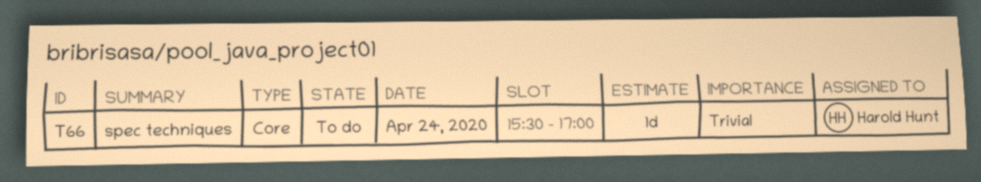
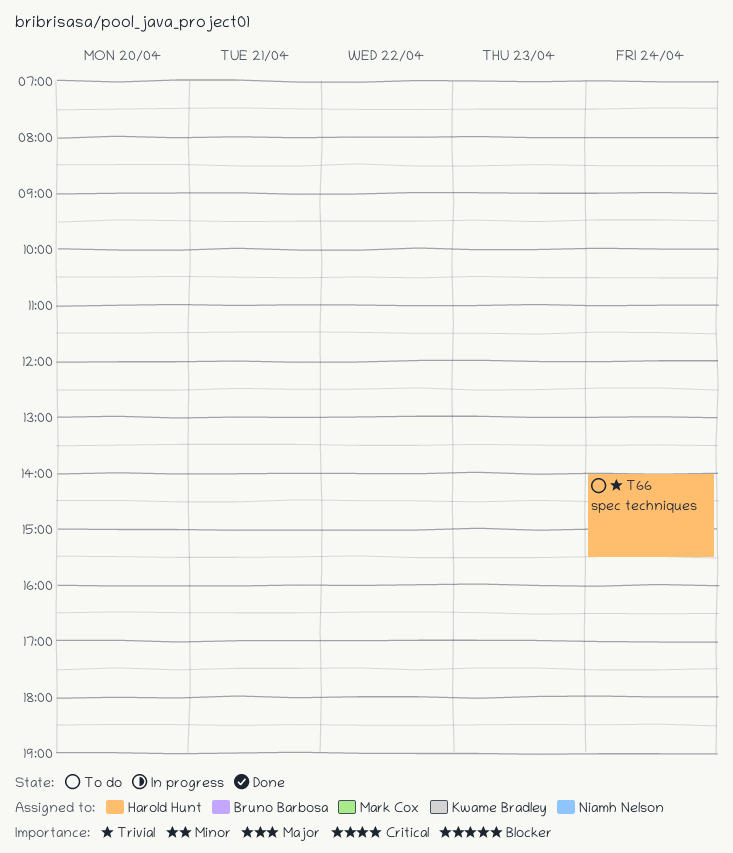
T66, begins: 15:30 -> 14:00
T66, ends: 17:00 -> 15:30

